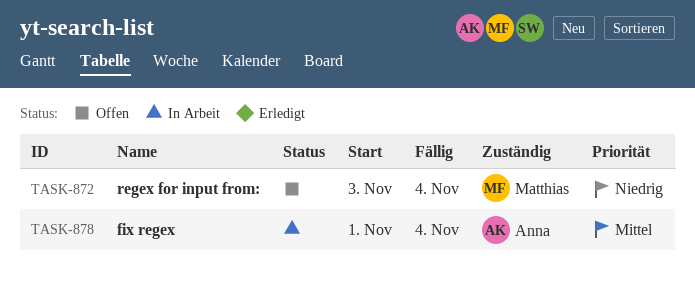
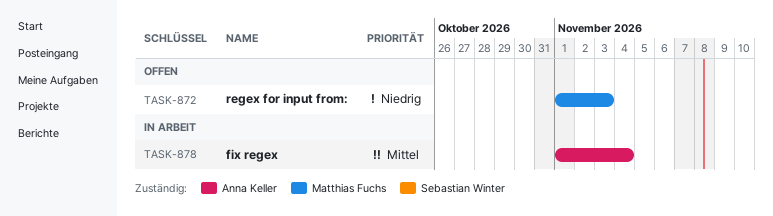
TASK-872, start: Nov 3 -> Nov 1
TASK-872, due: Nov 4 -> Nov 3

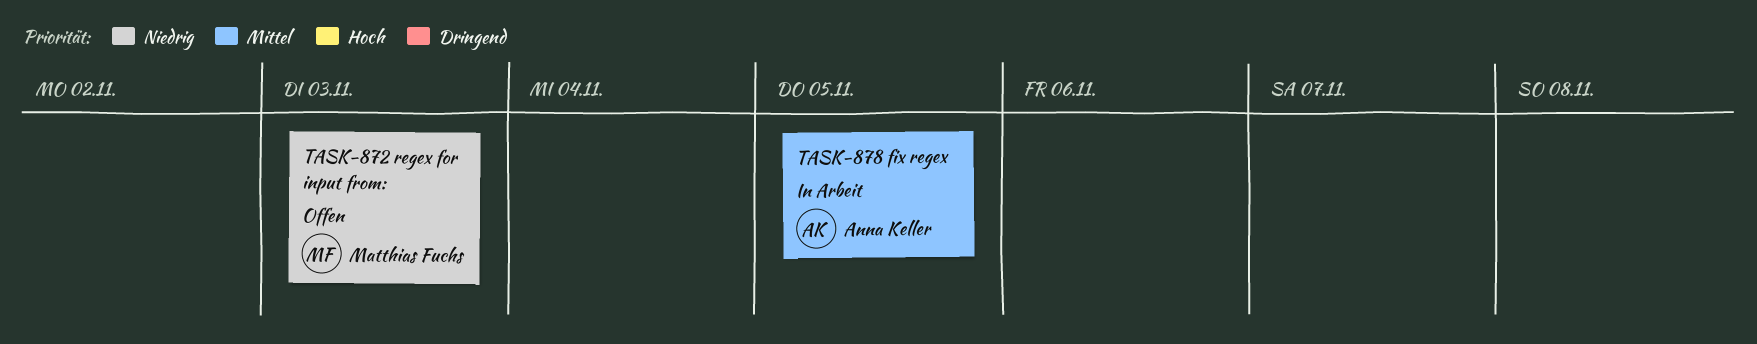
TASK-878, due: Nov 4 -> Nov 5

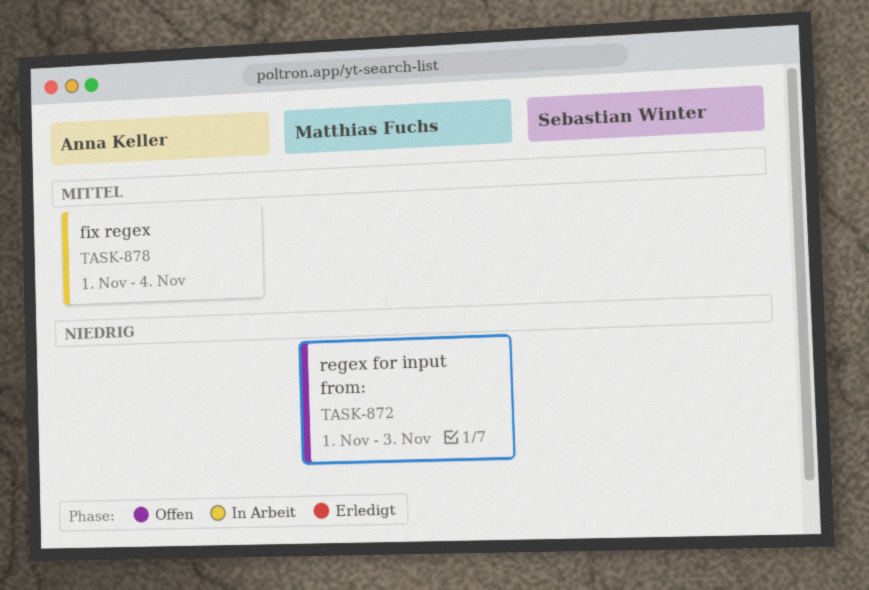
TASK-878, due: Nov 5 -> Nov 4

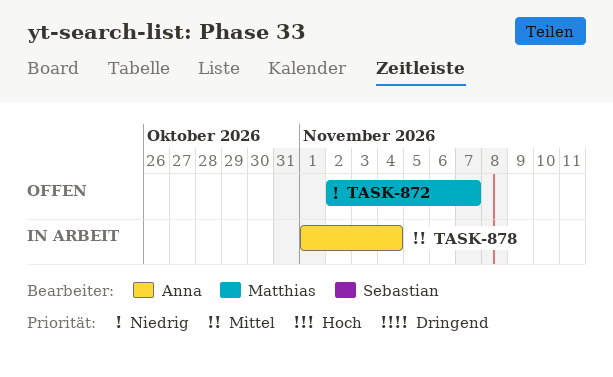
TASK-872, start: Nov 1 -> Nov 2
TASK-872, due: Nov 3 -> Nov 7

